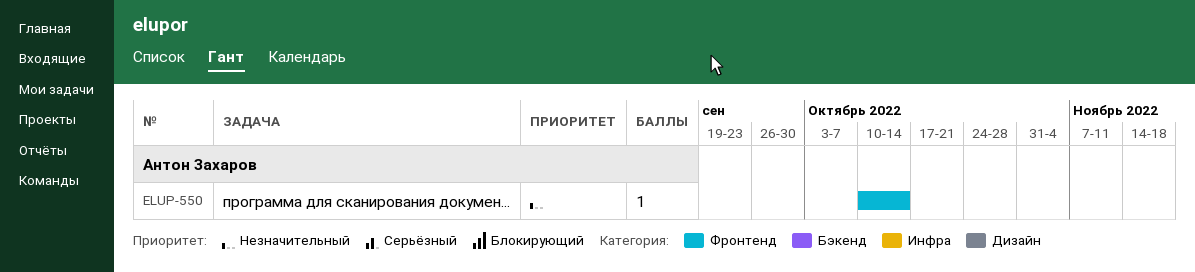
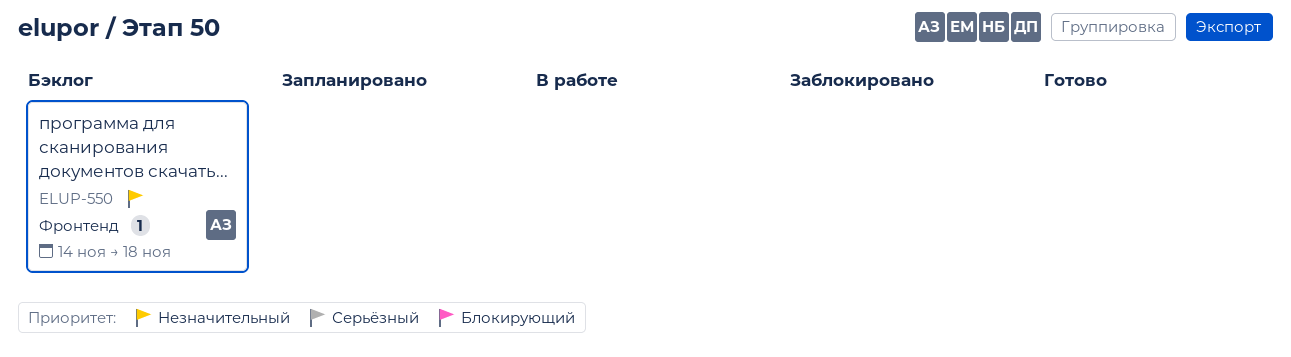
ELUP-550, start: Oct 10 -> Nov 14
ELUP-550, due: Oct 14 -> Nov 18

